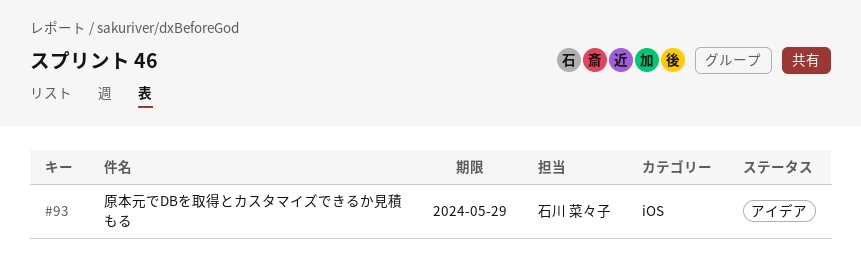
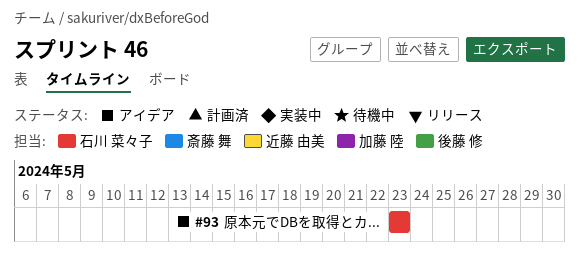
#93, due: May 29 -> May 23

